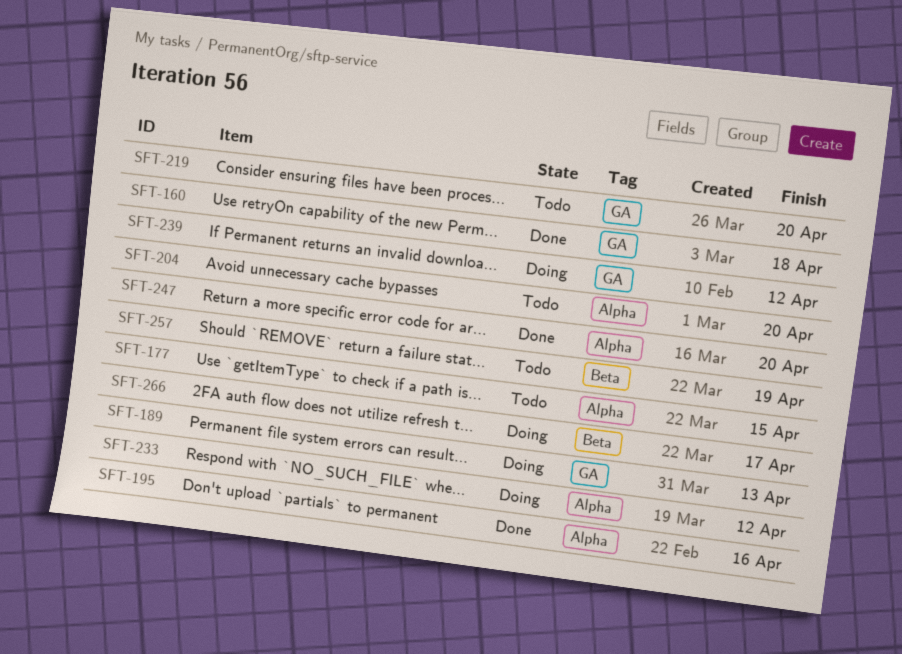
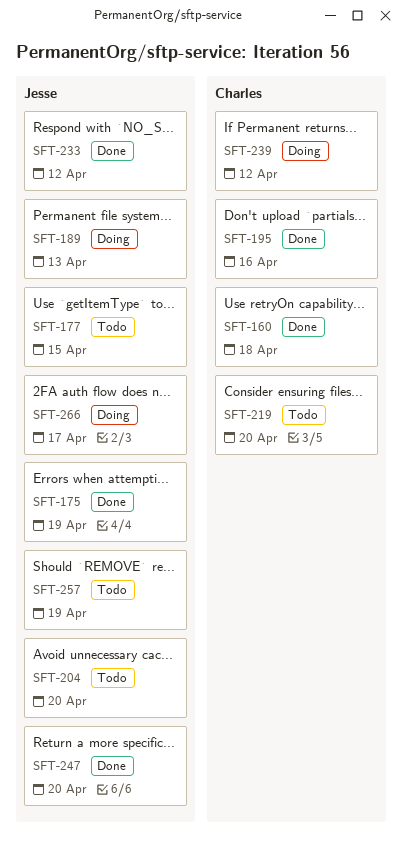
SFT-175: none -> present
SFT-233, status: Doing -> Done

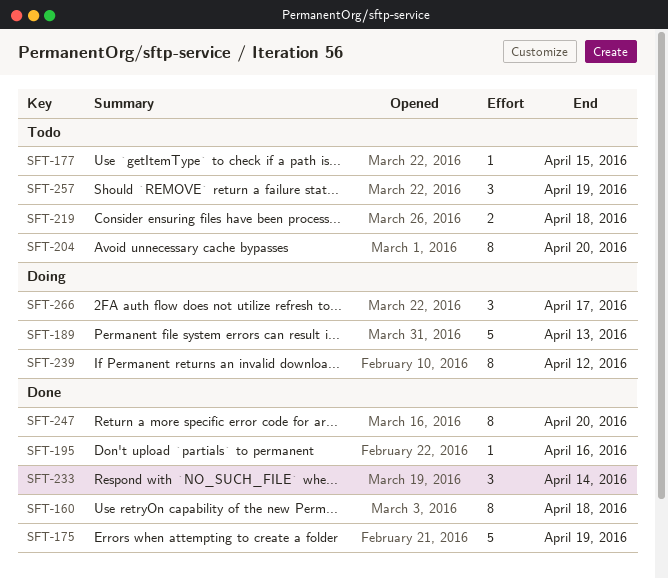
SFT-219, due: Apr 20 -> Apr 18
SFT-233, due: Apr 12 -> Apr 14

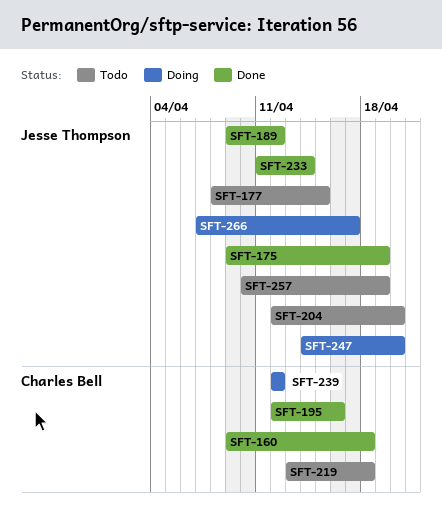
SFT-189, status: Doing -> Done
SFT-189, due: Apr 13 -> Apr 12
SFT-247, status: Done -> Doing

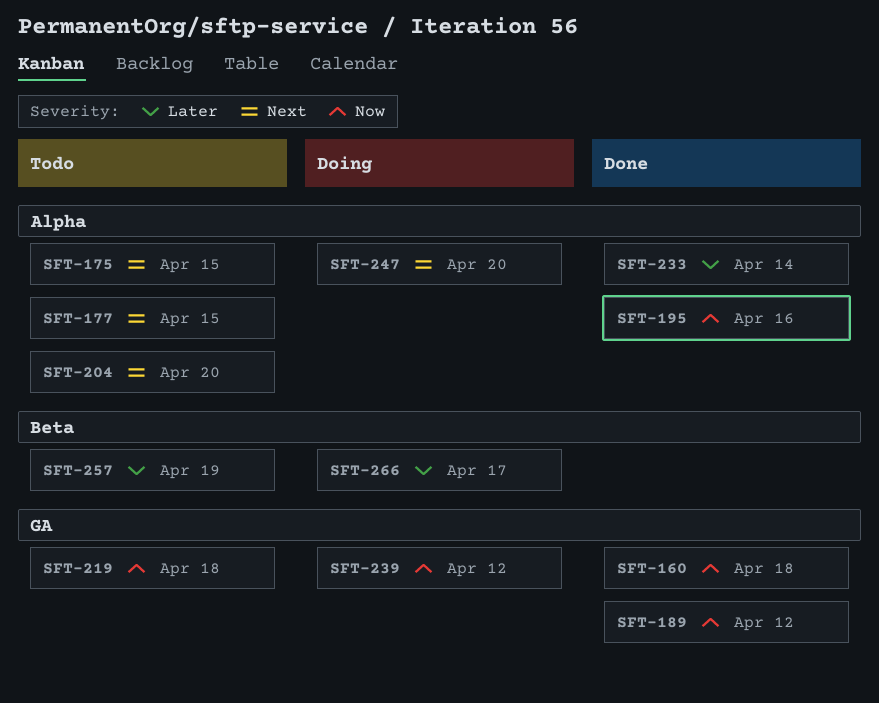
SFT-175, status: Done -> Todo
SFT-175, due: Apr 19 -> Apr 15

